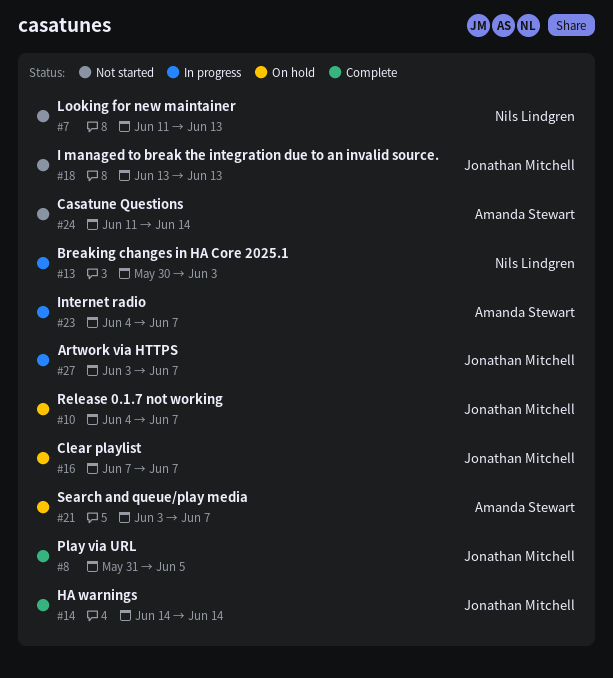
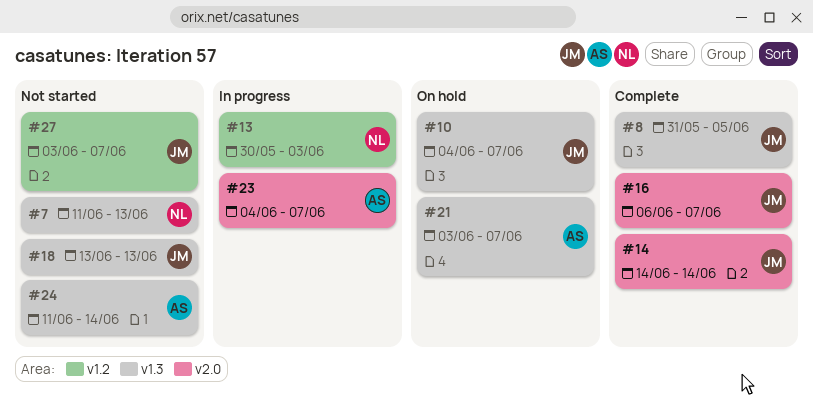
#16, status: On hold -> Complete
#16, start: Jun 7 -> Jun 6
#27, status: In progress -> Not started

